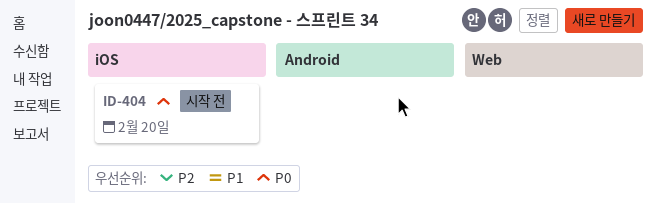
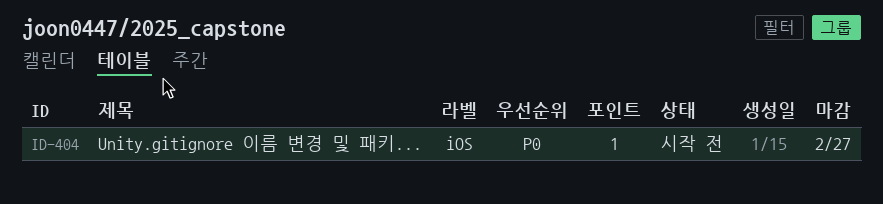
ID-404, due: Feb 20 -> Feb 27

